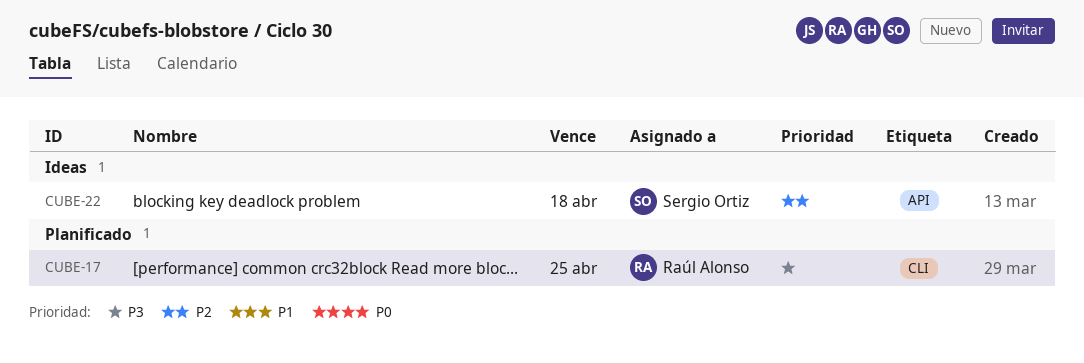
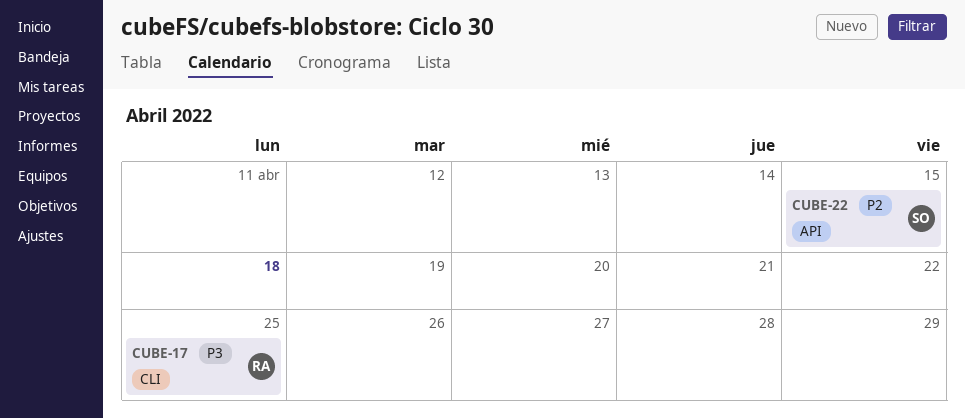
CUBE-22, due: Apr 18 -> Apr 15

